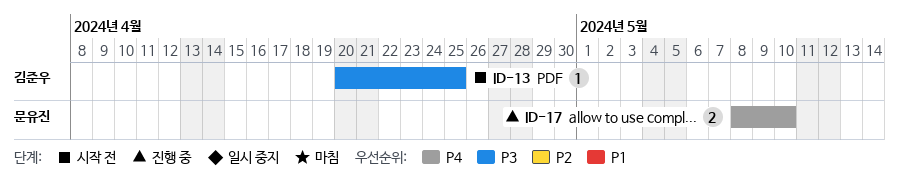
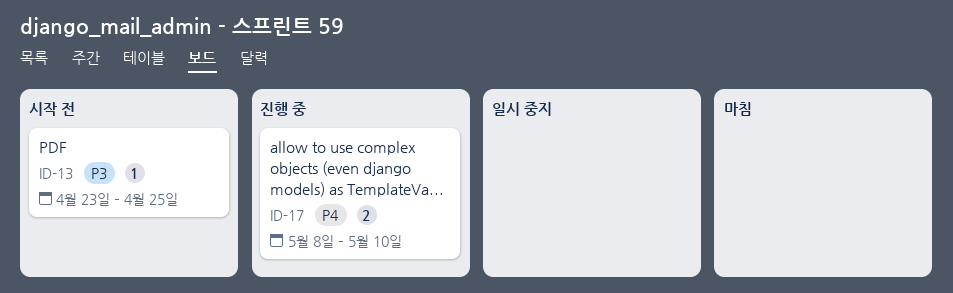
ID-13, start: Apr 20 -> Apr 23

